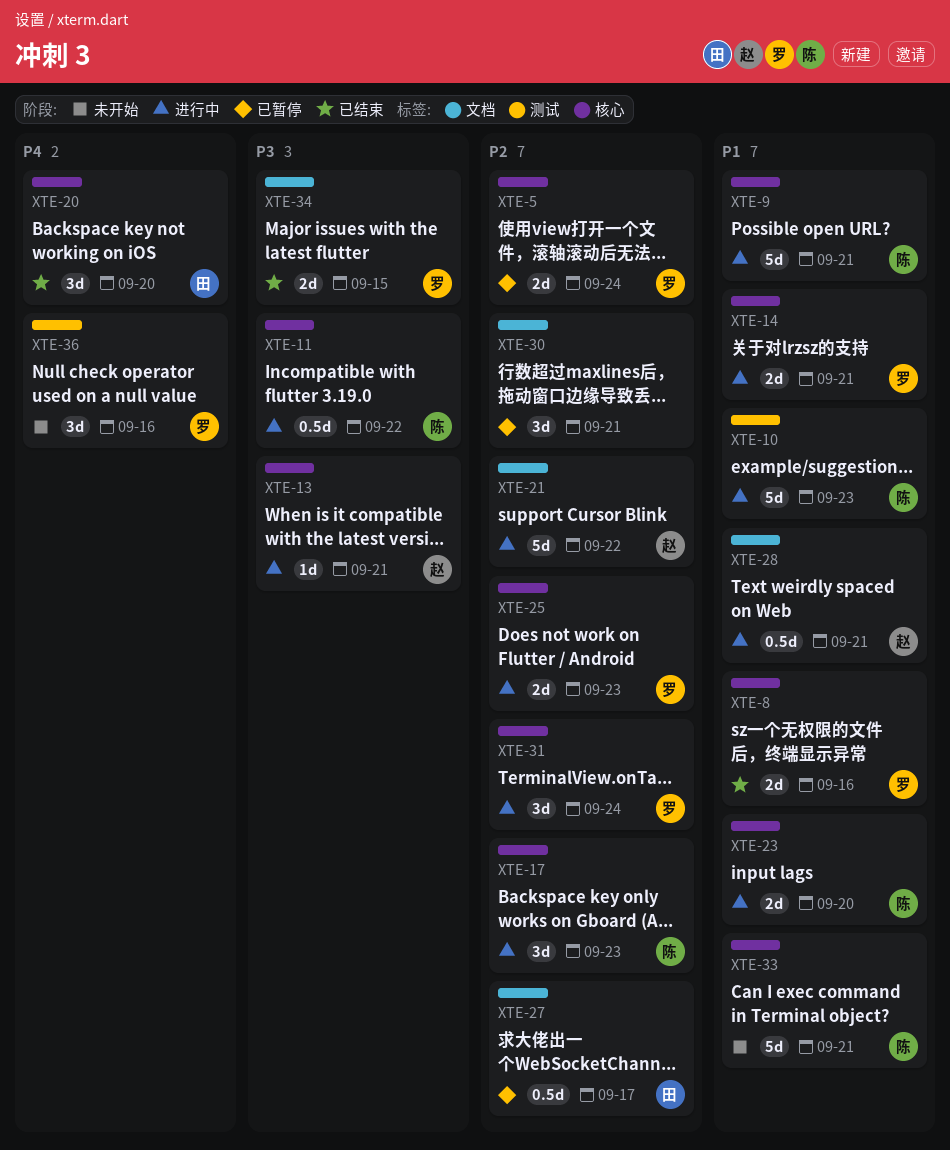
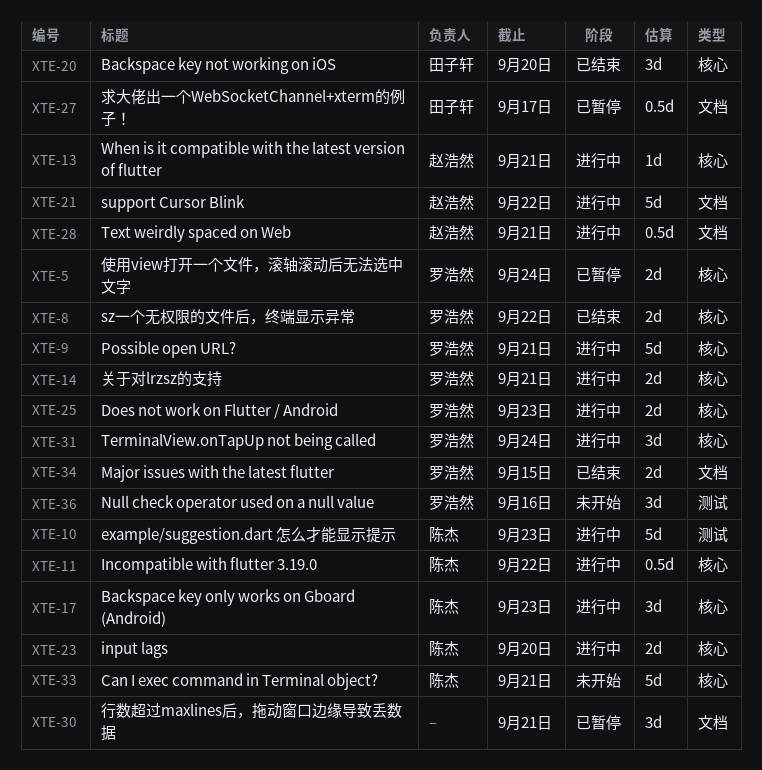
XTE-8, due: Sep 16 -> Sep 22
XTE-9, owner: 陈杰 -> 罗浩然

